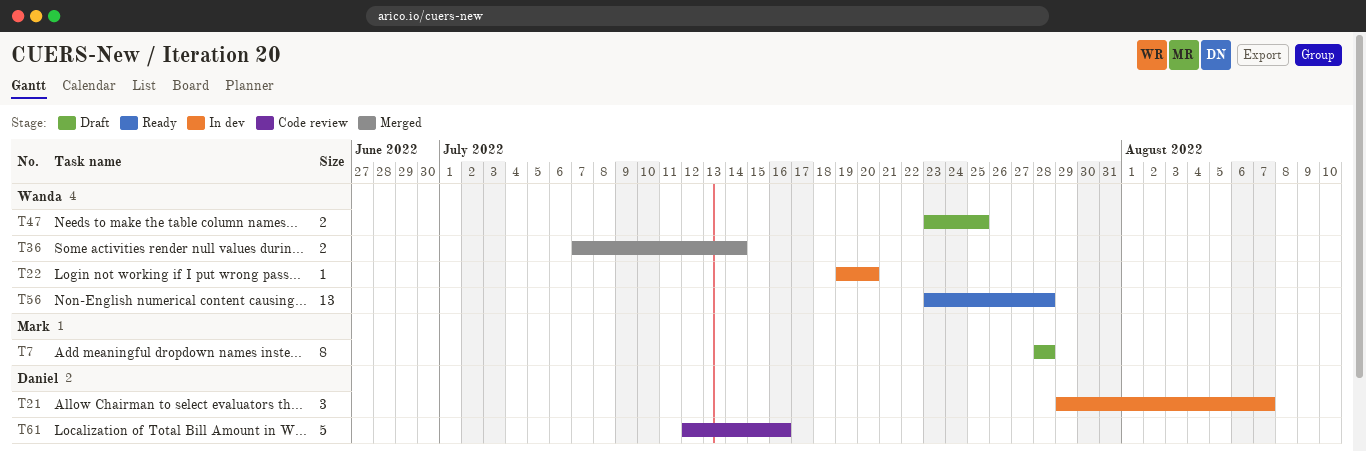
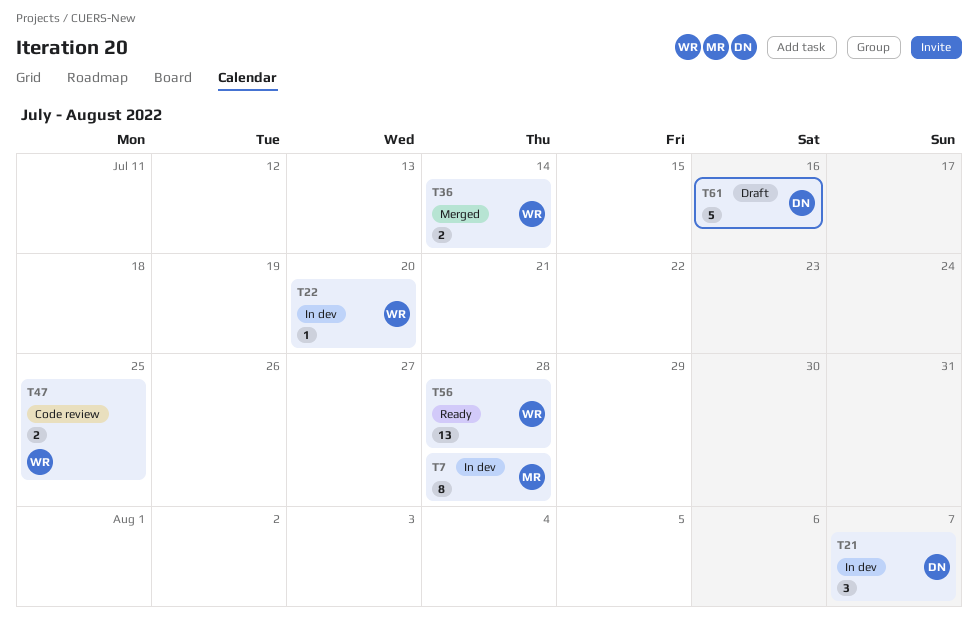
T7, status: Draft -> In dev
T47, status: Draft -> Code review
T61, status: Code review -> Draft

